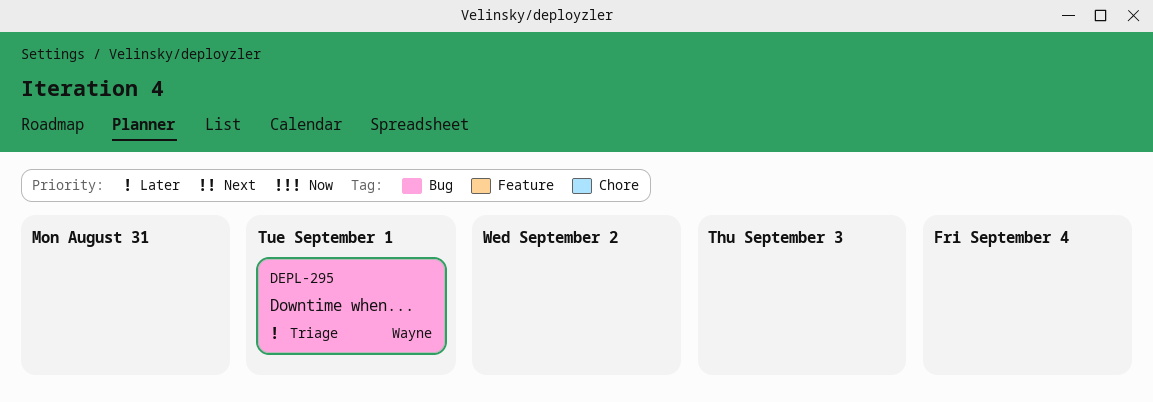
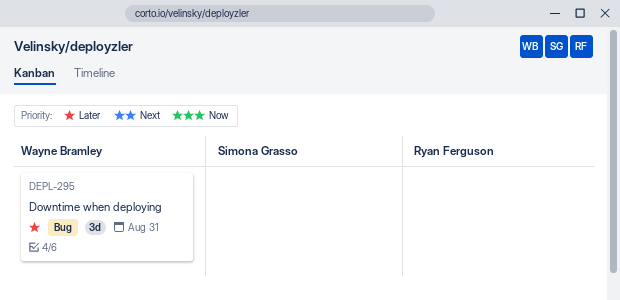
DEPL-295, due: Sep 1 -> Aug 31

